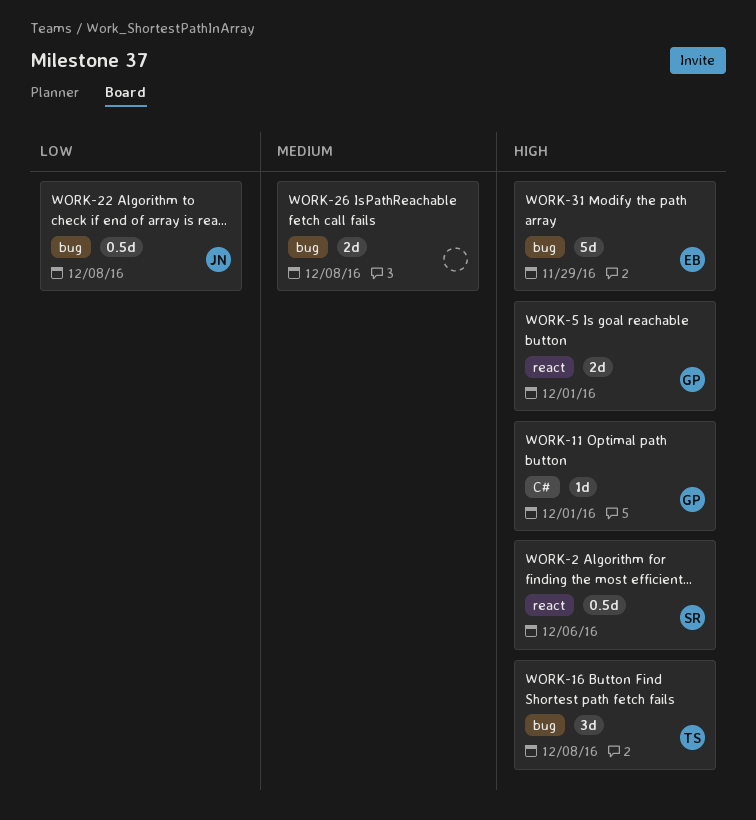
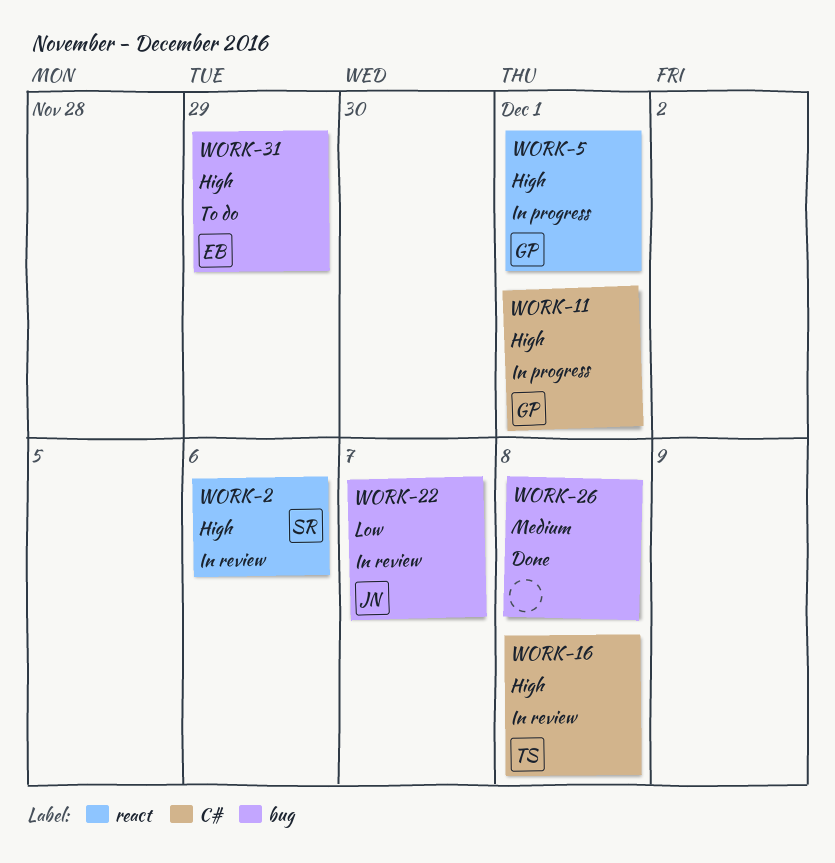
WORK-16, label: bug -> C#
WORK-22, due: Dec 8 -> Dec 7

